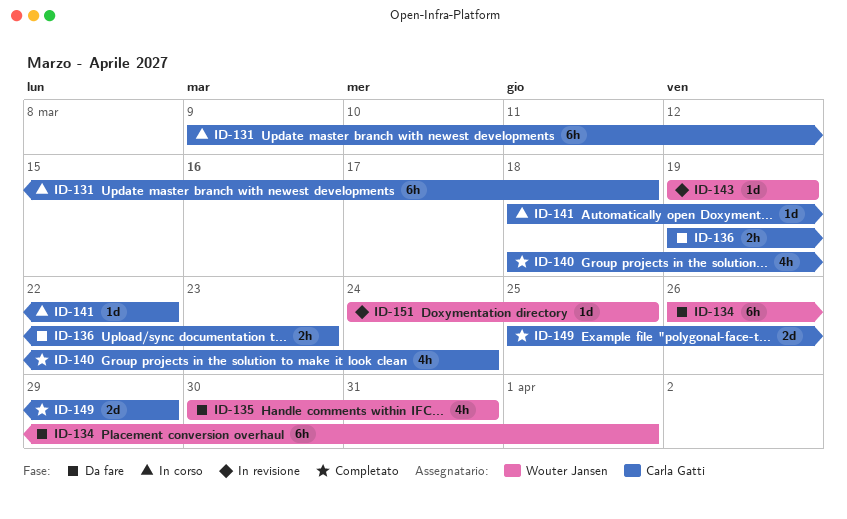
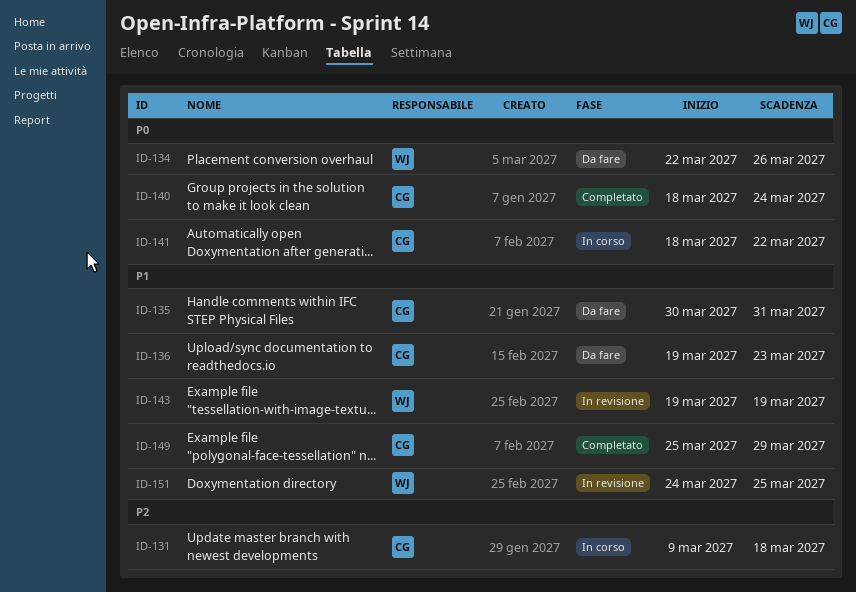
ID-134, start: Mar 26 -> Mar 22
ID-134, due: Apr 1 -> Mar 26
ID-135, owner: Wouter Jansen -> Carla Gatti

